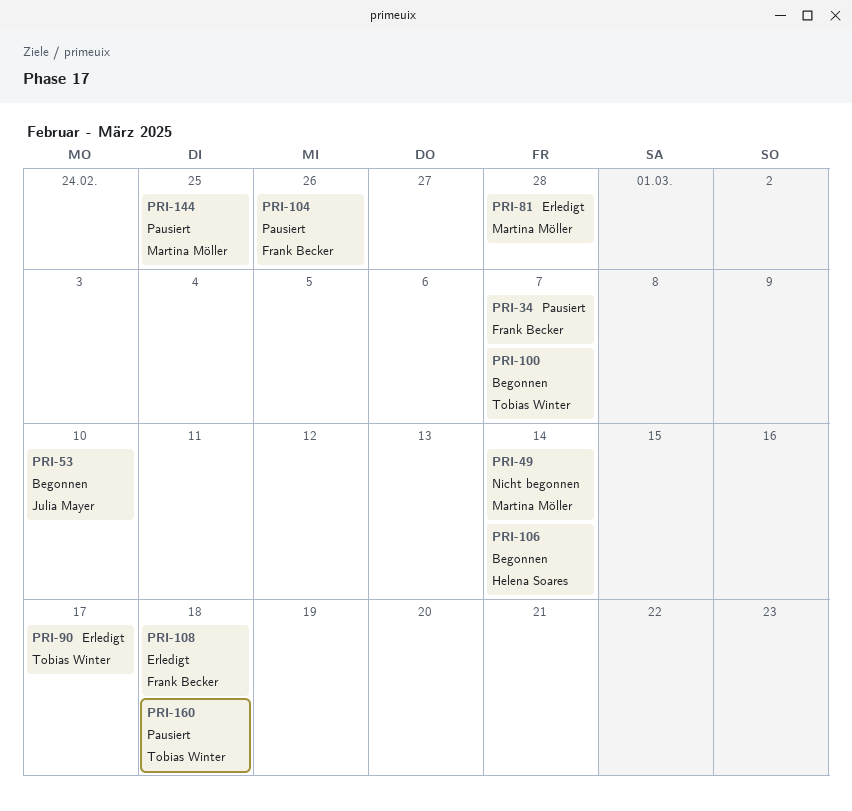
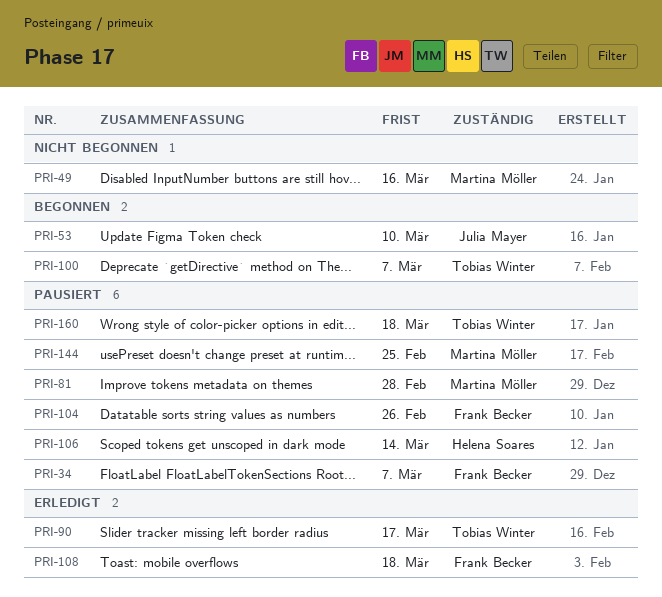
PRI-49, due: Mar 14 -> Mar 16
PRI-81, status: Erledigt -> Pausiert
PRI-106, status: Begonnen -> Pausiert

